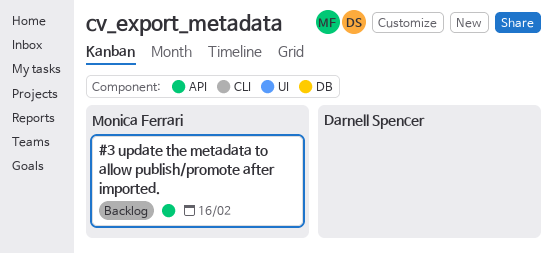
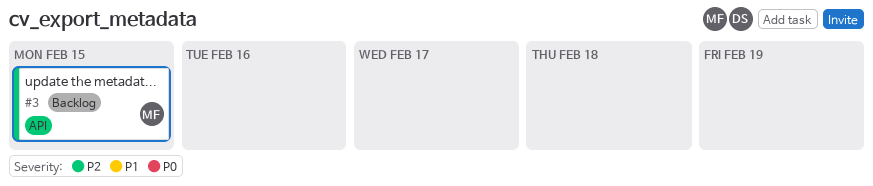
#3, due: Feb 16 -> Feb 15

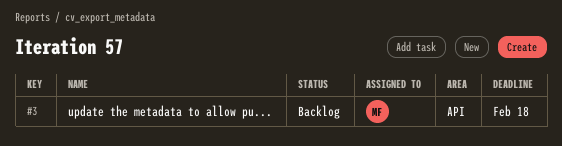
#3, due: Feb 15 -> Feb 18

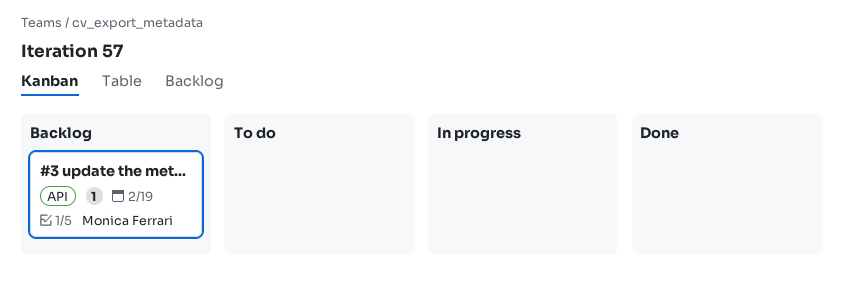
#3, due: Feb 18 -> Feb 19

